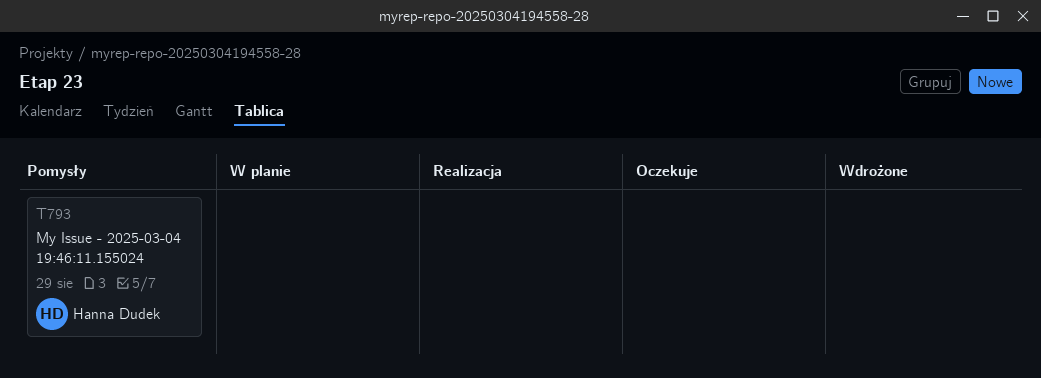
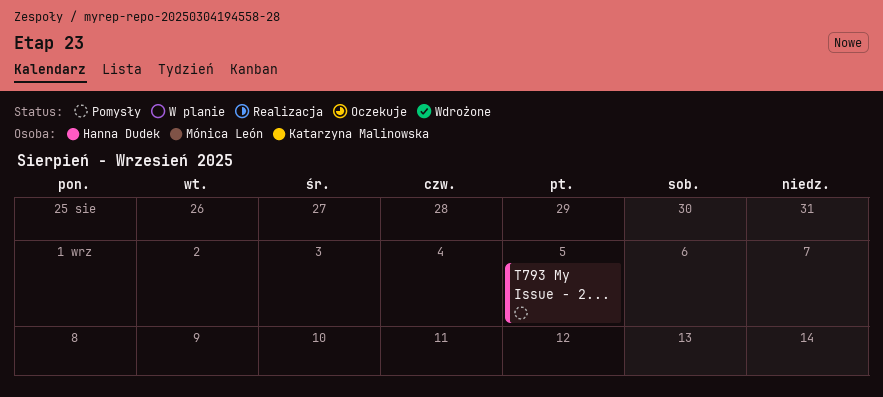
T793, due: Aug 29 -> Sep 5

